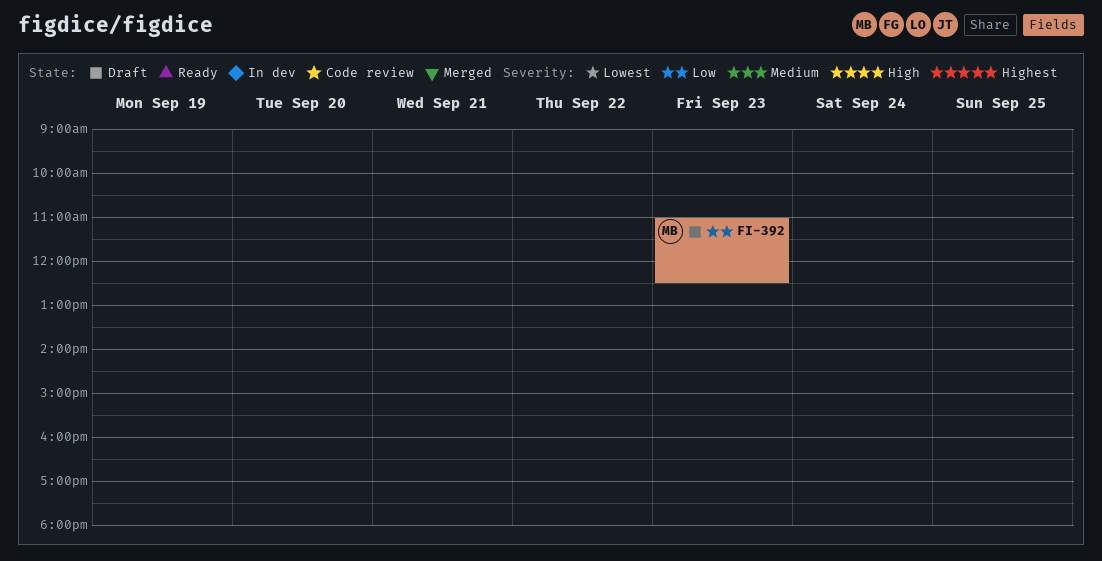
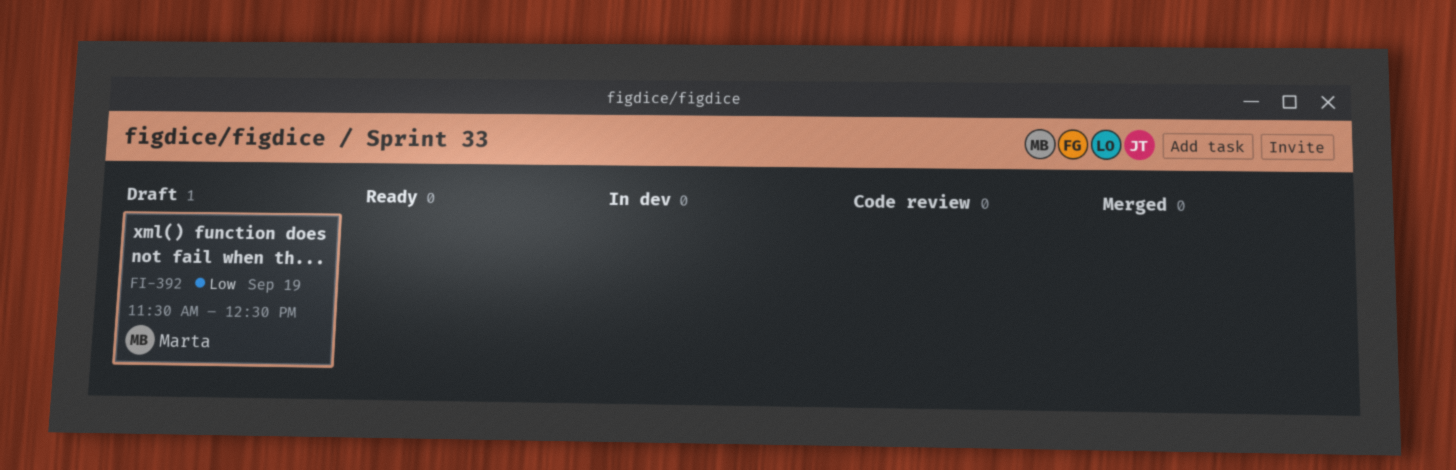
FI-392, day: Sep 23 -> Sep 19
FI-392, begins: 11:00 -> 11:30

